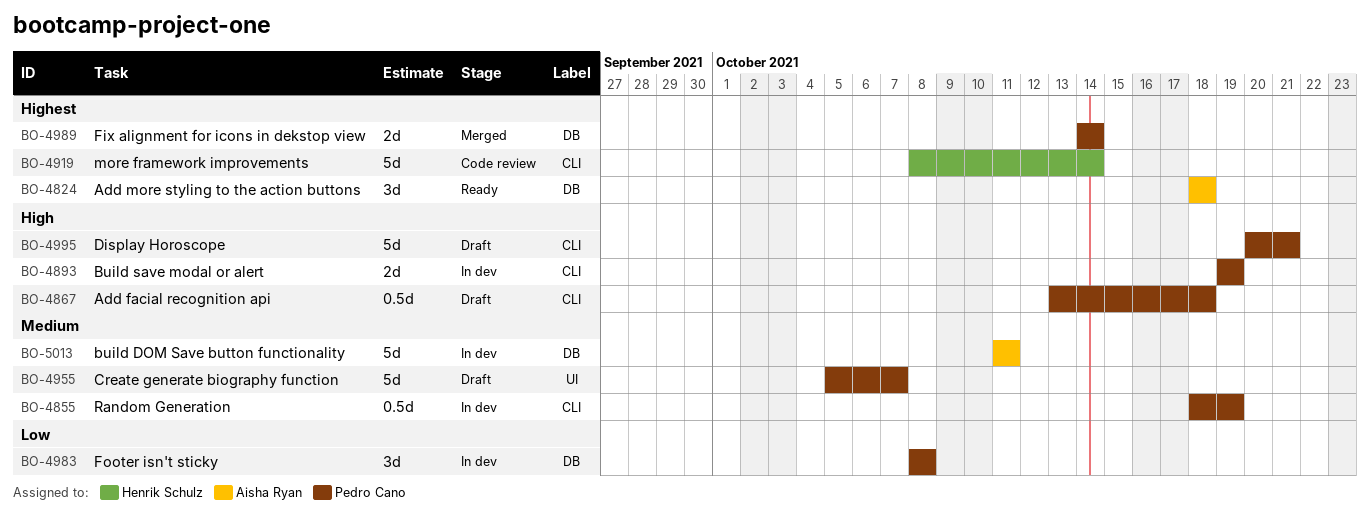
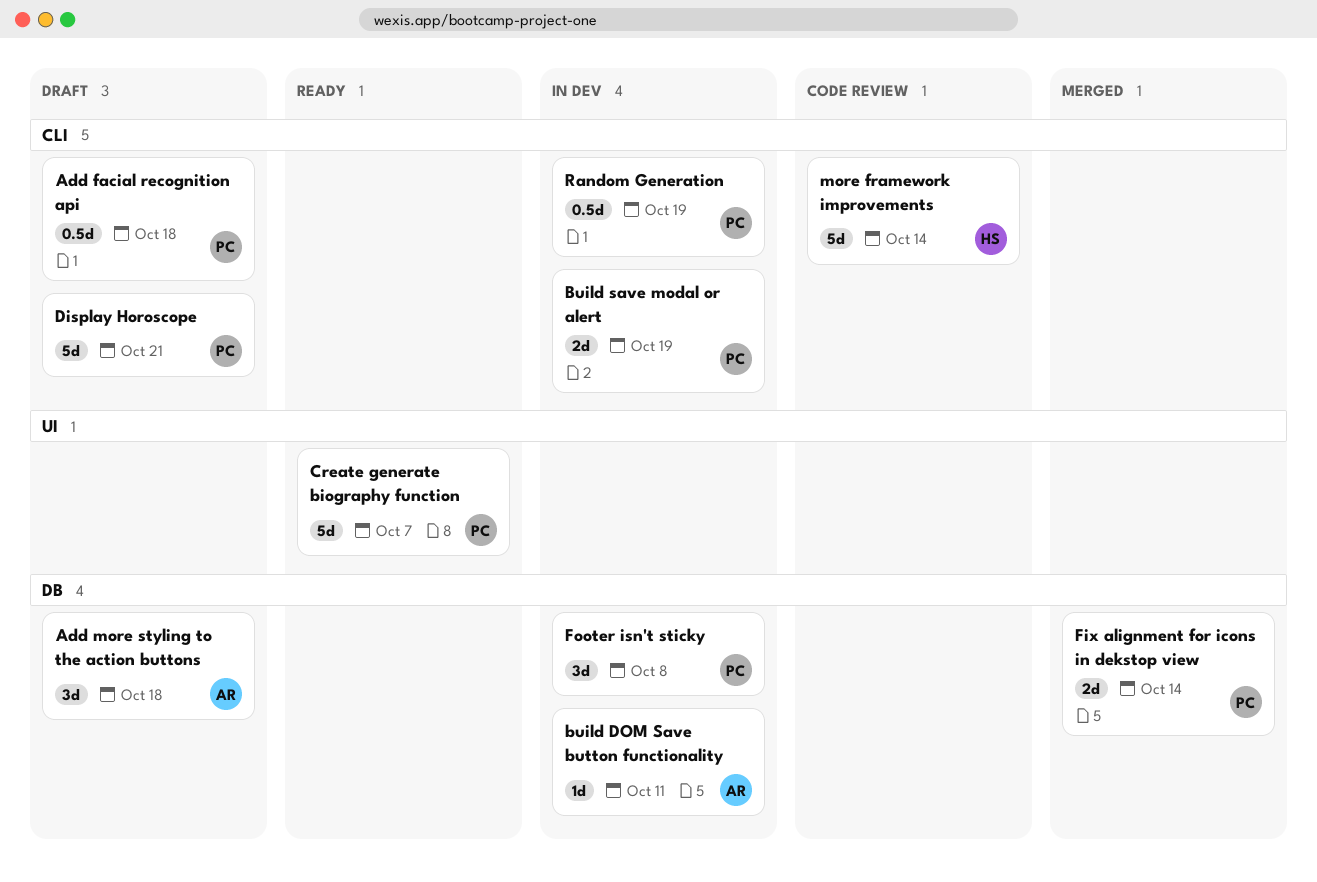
Add more styling to the action buttons, status: Ready -> Draft
build DOM Save button functionality, estimate: 5d -> 1d
Create generate biography function, status: Draft -> Ready

